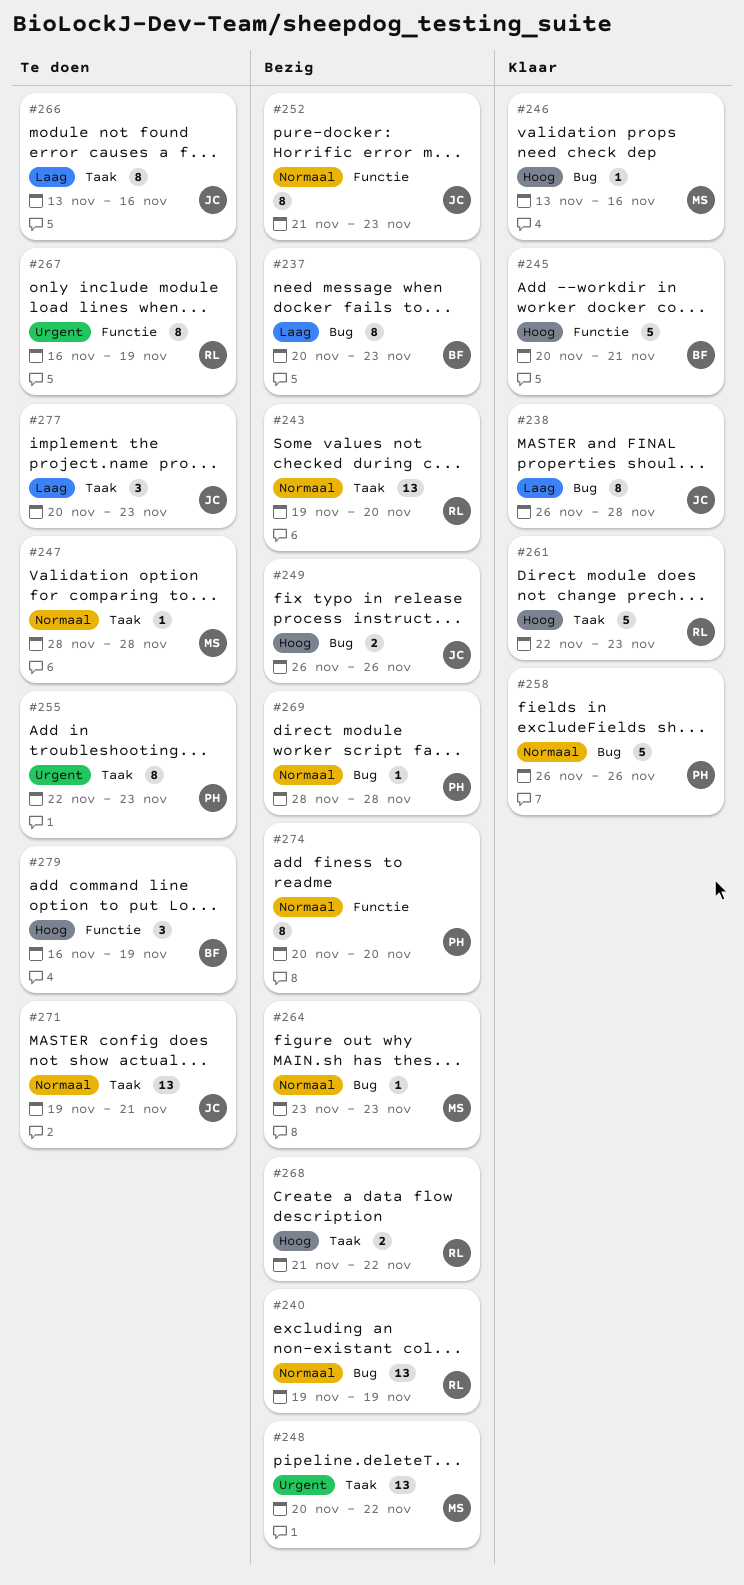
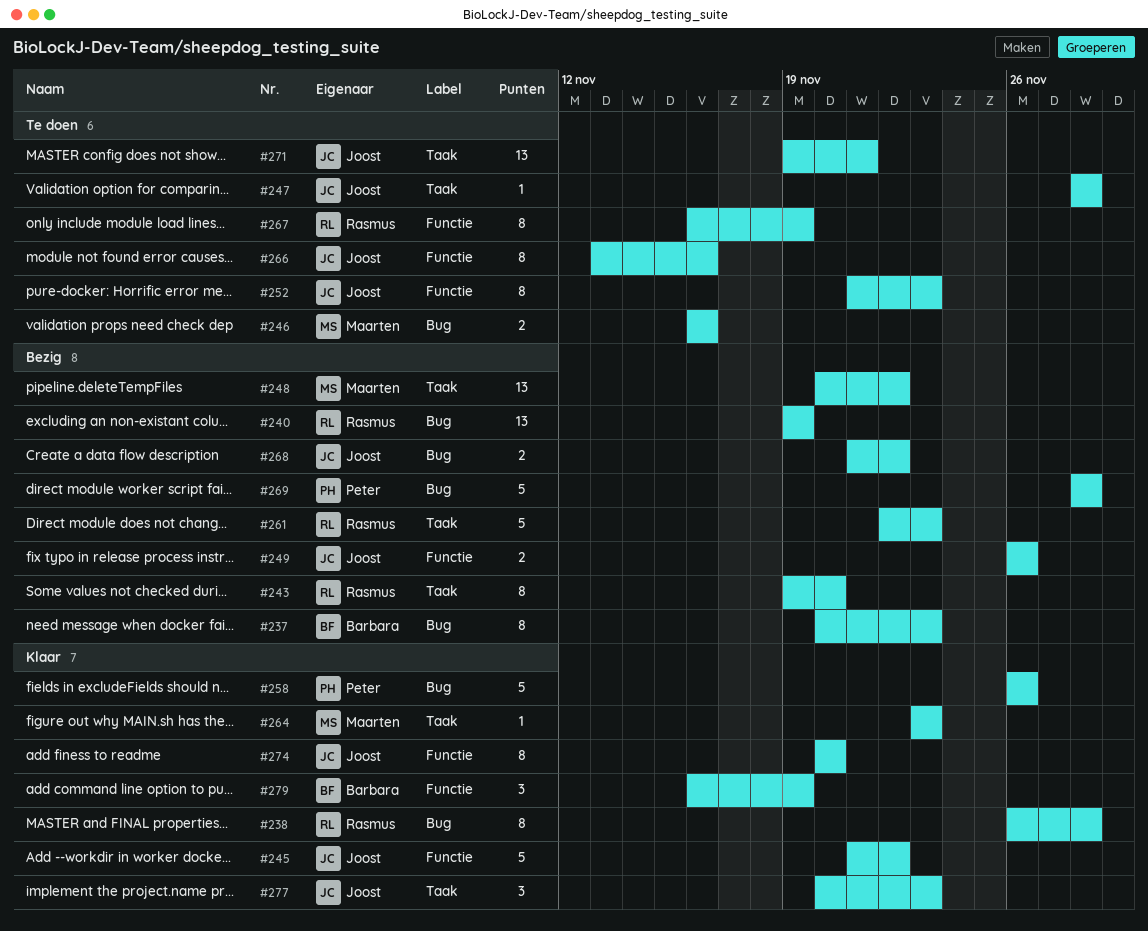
#238, owner: Joost -> Rasmus
#243, estimate: 13 -> 8
#245, owner: Barbara -> Joost
#245, start: Nov 20 -> Nov 21
#245, due: Nov 21 -> Nov 22
#246, status: Klaar -> Te doen
#246, estimate: 1 -> 2
#246, start: Nov 13 -> Nov 16
#247, owner: Maarten -> Joost
#249, label: Bug -> Functie
#252, status: Bezig -> Te doen
#255: present -> none
#261, status: Klaar -> Bezig
#264, status: Bezig -> Klaar
#264, label: Bug -> Taak
#266, label: Taak -> Functie
#268, owner: Rasmus -> Joost
#268, label: Taak -> Bug
#269, estimate: 1 -> 5
#274, status: Bezig -> Klaar
#274, owner: Peter -> Joost
#277, status: Te doen -> Klaar
#279, status: Te doen -> Klaar

